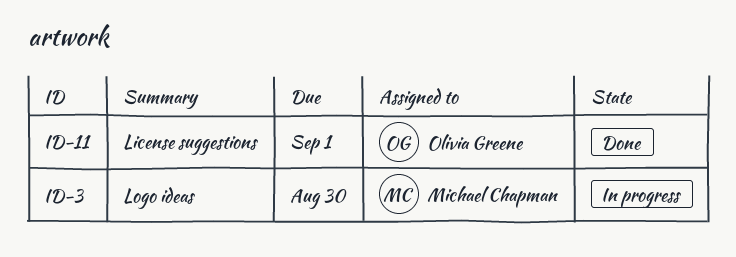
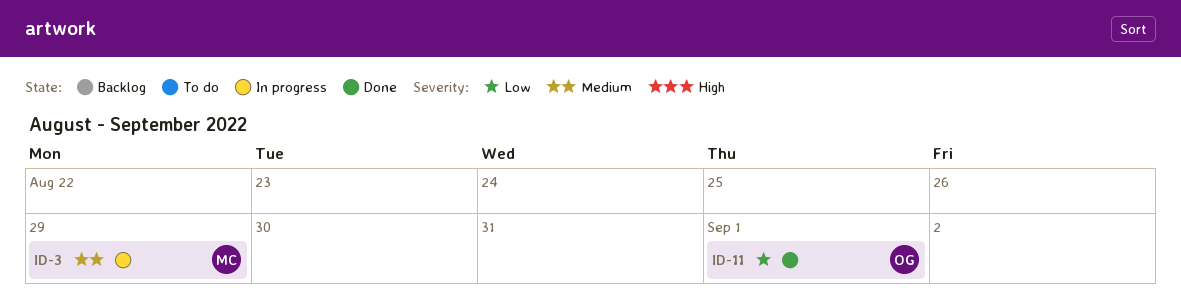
ID-3, due: Aug 30 -> Aug 29

